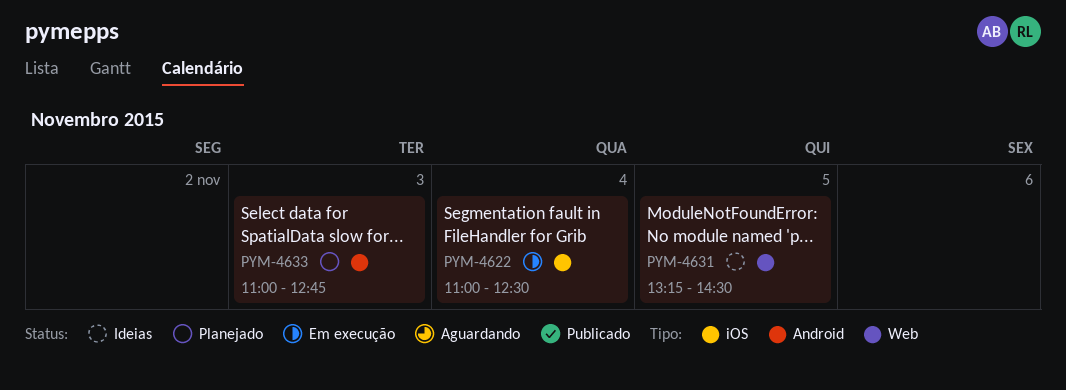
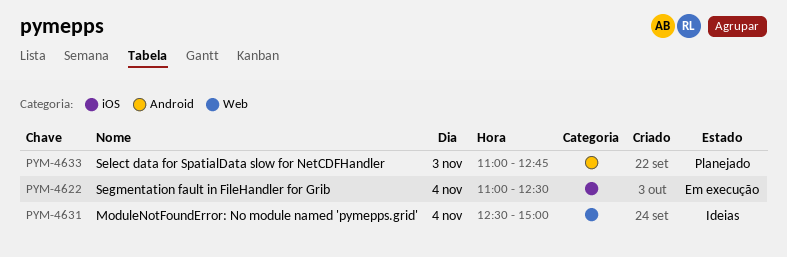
PYM-4631, day: Nov 5 -> Nov 4
PYM-4631, begins: 13:15 -> 12:30
PYM-4631, ends: 14:30 -> 15:00

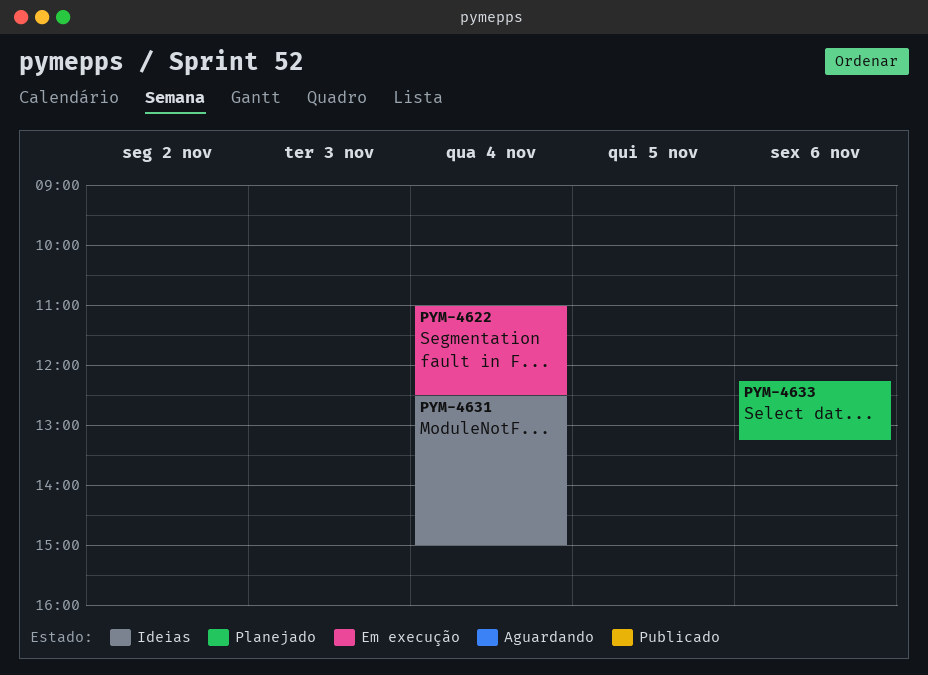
PYM-4633, day: Nov 3 -> Nov 6
PYM-4633, begins: 11:00 -> 12:15
PYM-4633, ends: 12:45 -> 13:15

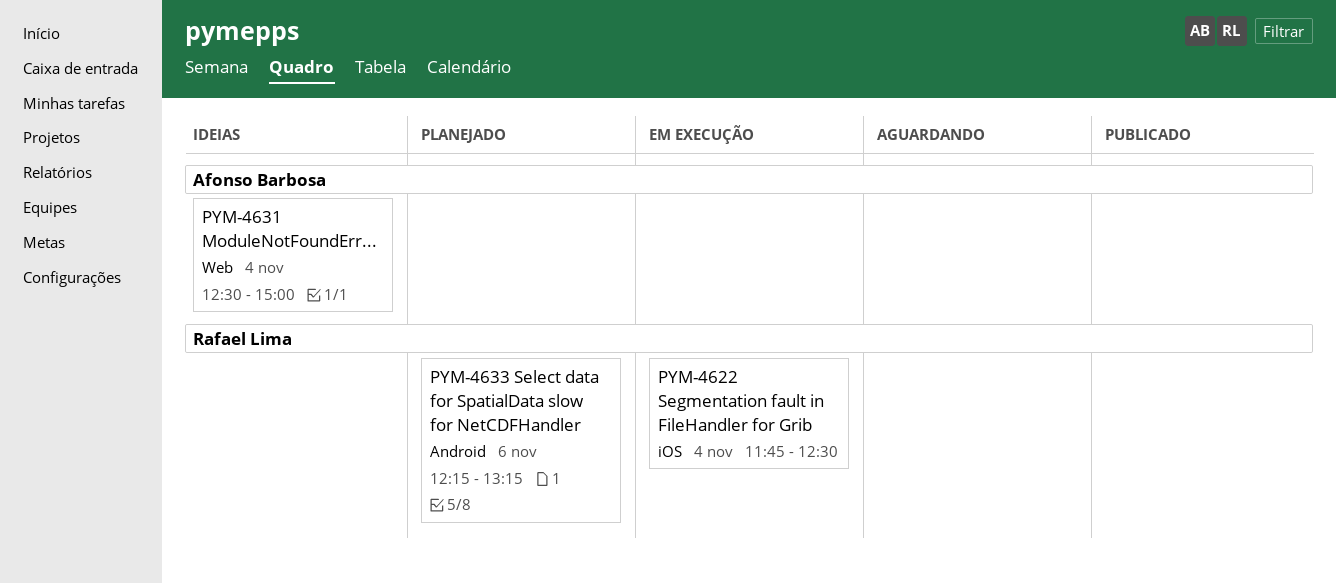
PYM-4622, begins: 11:00 -> 11:45

